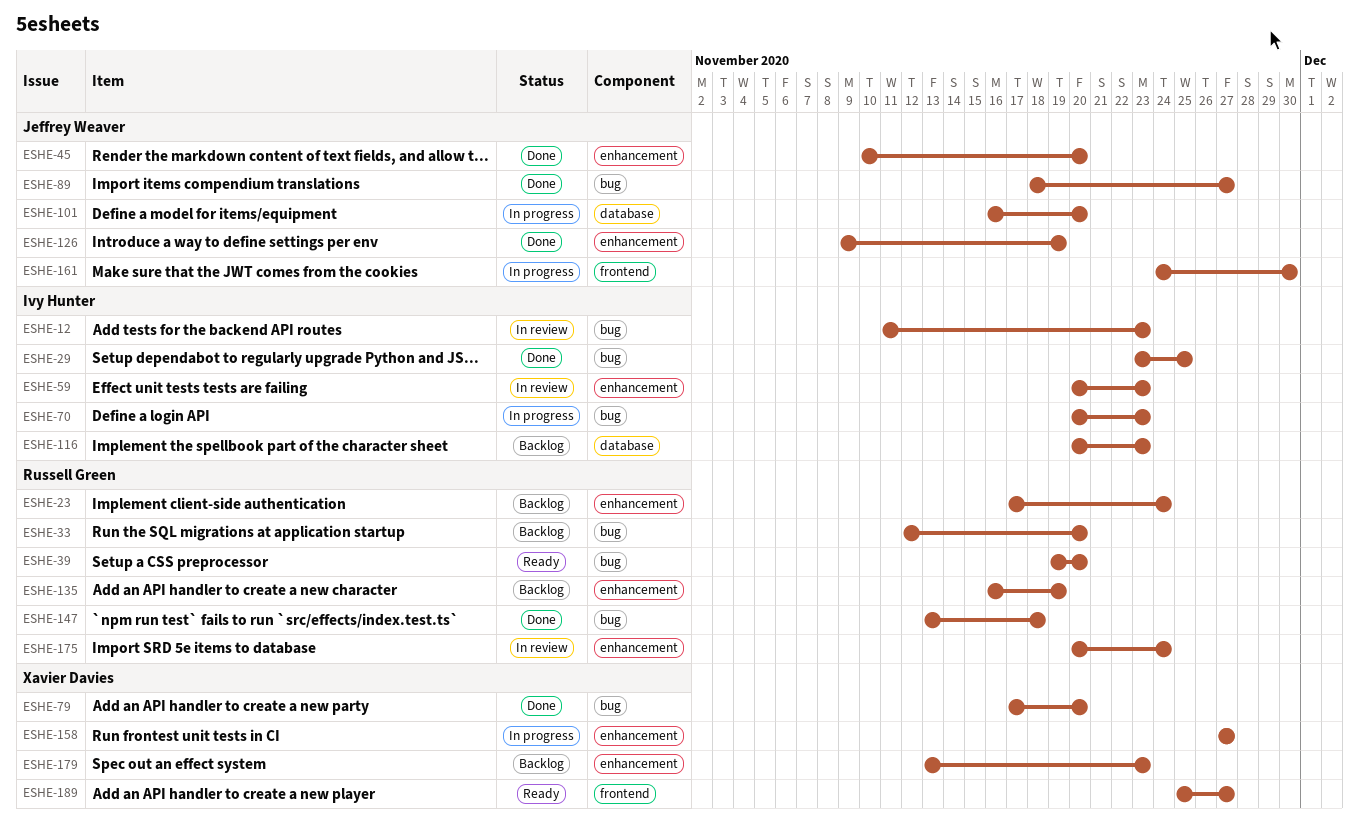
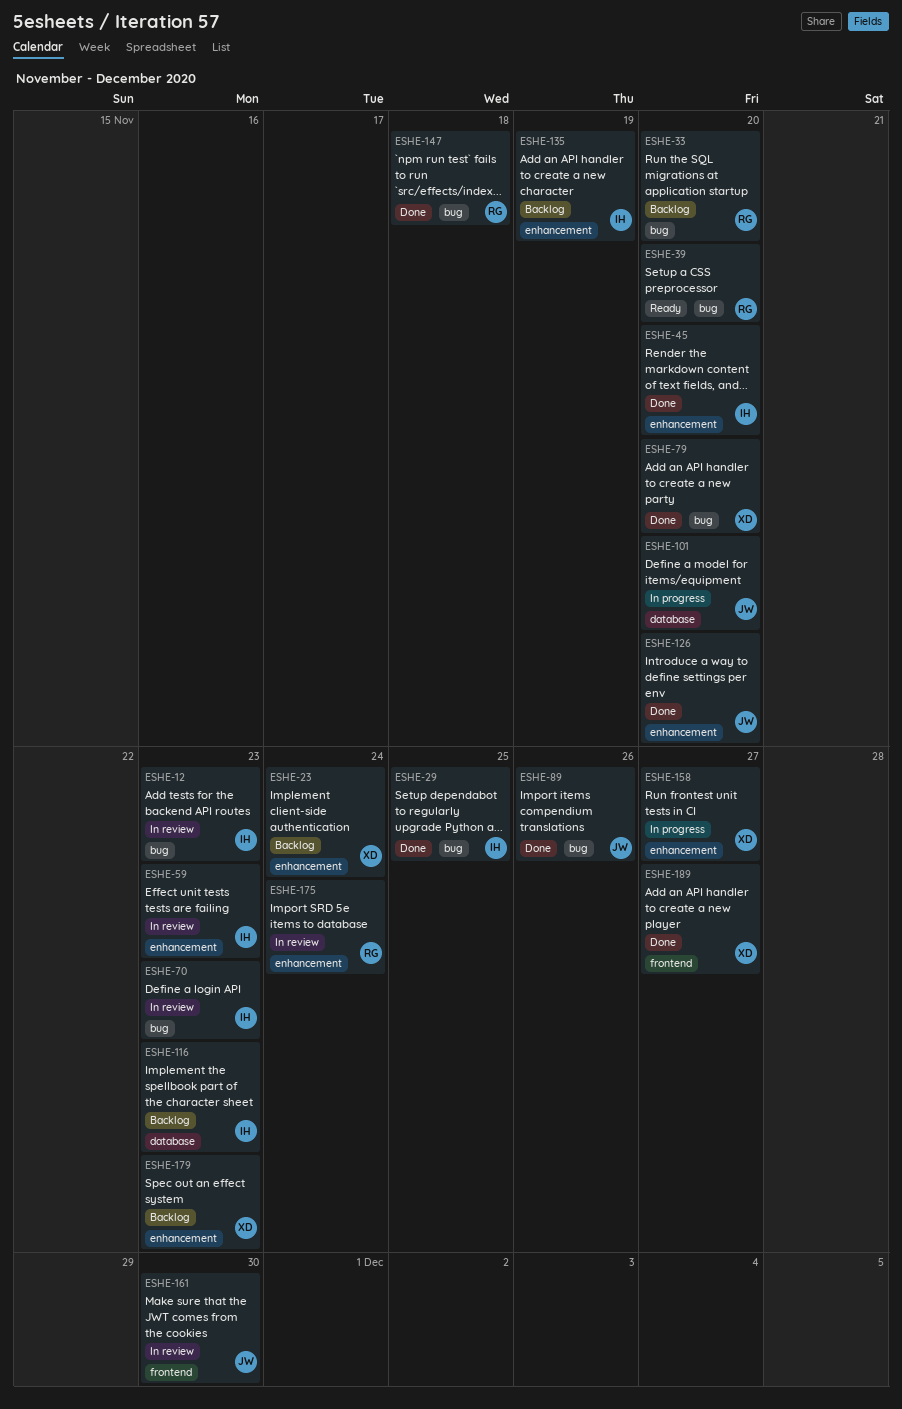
ESHE-23, owner: Russell Green -> Xavier Davies
ESHE-45, owner: Jeffrey Weaver -> Ivy Hunter
ESHE-70, status: In progress -> In review
ESHE-89, due: Nov 27 -> Nov 26
ESHE-126, due: Nov 19 -> Nov 20
ESHE-135, owner: Russell Green -> Ivy Hunter
ESHE-161, status: In progress -> In review
ESHE-189, status: Ready -> Done

